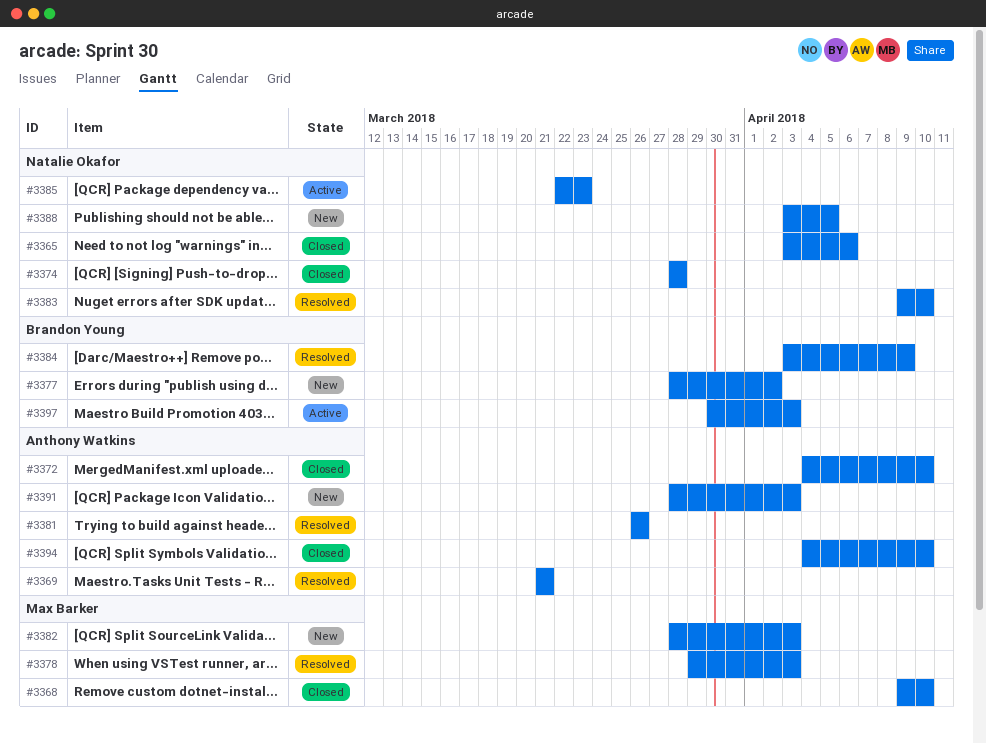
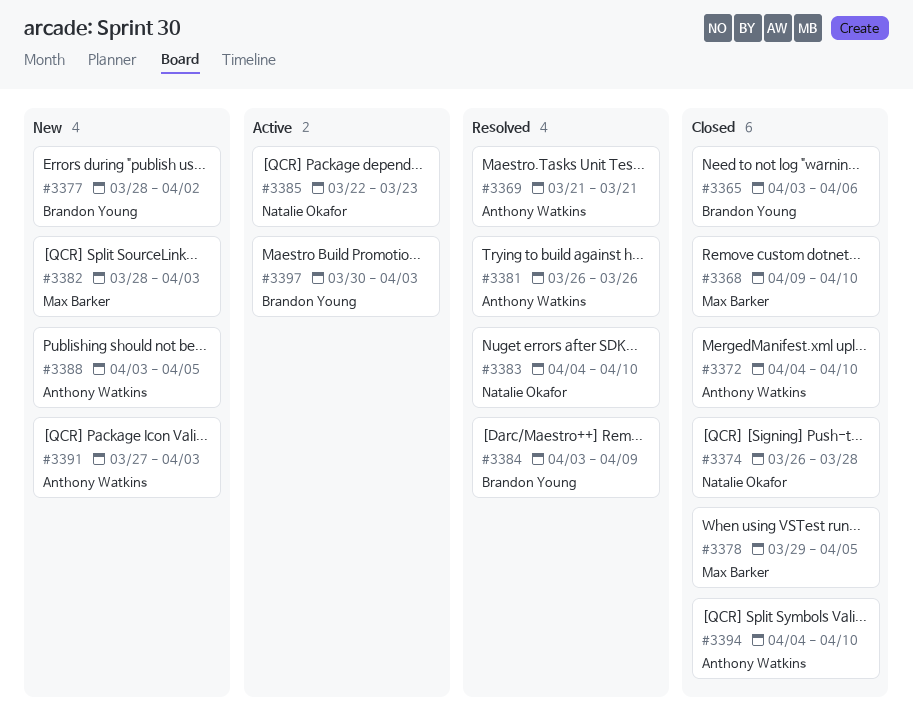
#3365, owner: Natalie Okafor -> Brandon Young
#3374, start: Mar 28 -> Mar 26
#3378, status: Resolved -> Closed
#3378, due: Apr 3 -> Apr 5
#3383, start: Apr 9 -> Apr 4
#3388, owner: Natalie Okafor -> Anthony Watkins
#3391, start: Mar 28 -> Mar 27

